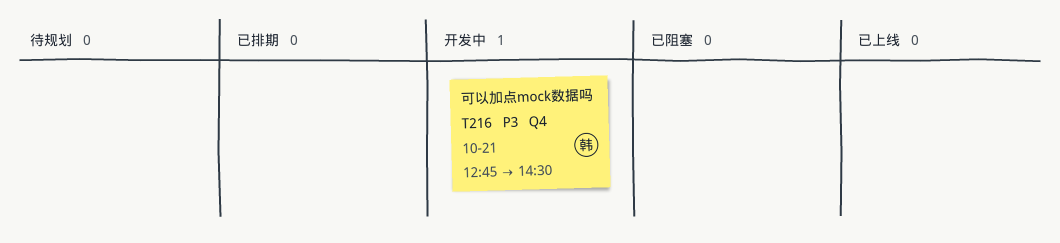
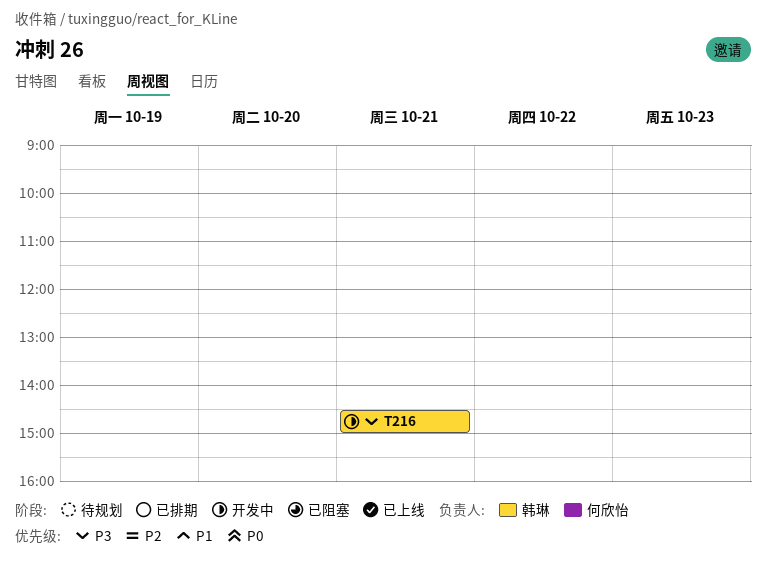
T216, begins: 12:45 -> 14:30
T216, ends: 14:30 -> 15:00

